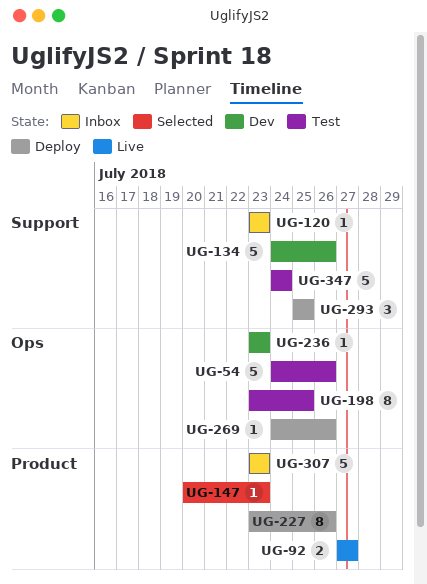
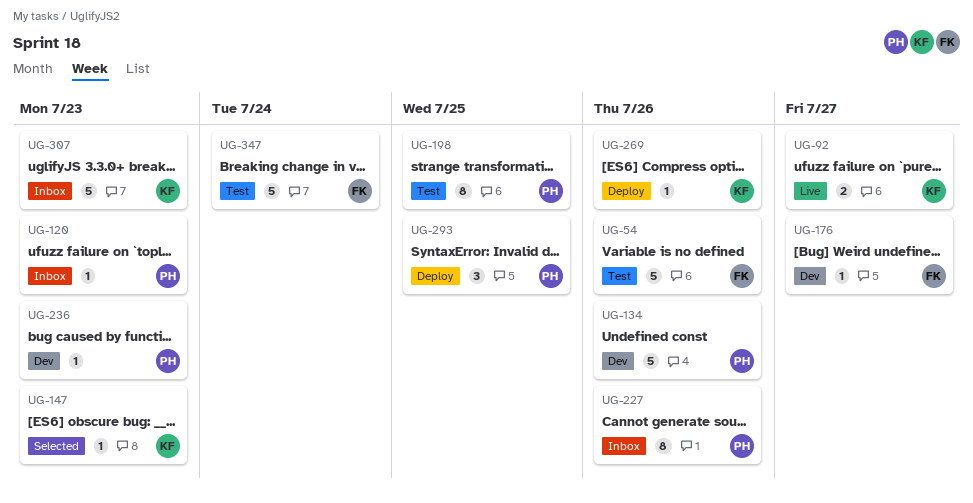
UG-176: none -> present
UG-227, status: Deploy -> Inbox

